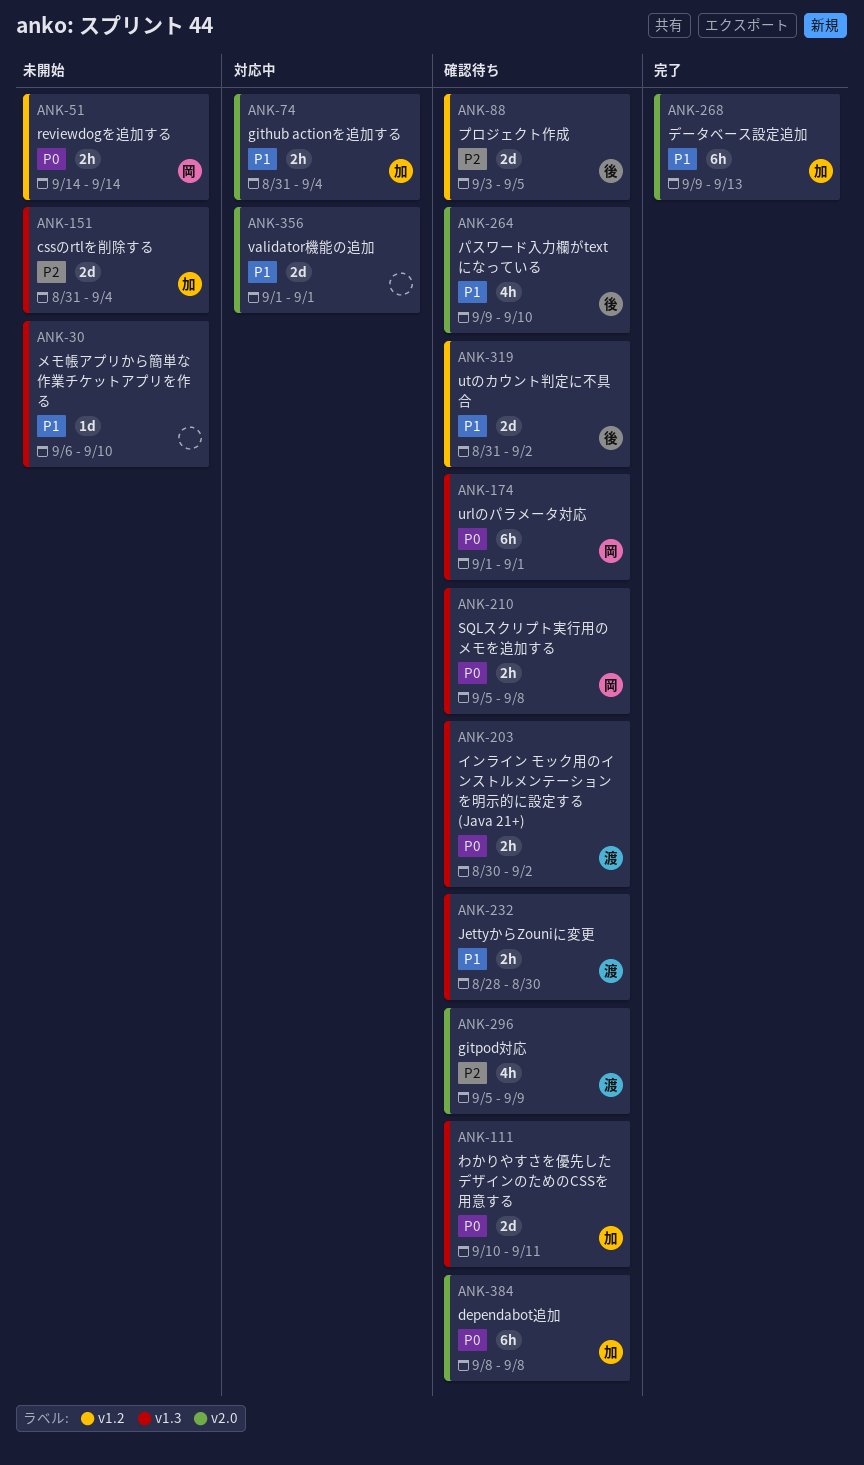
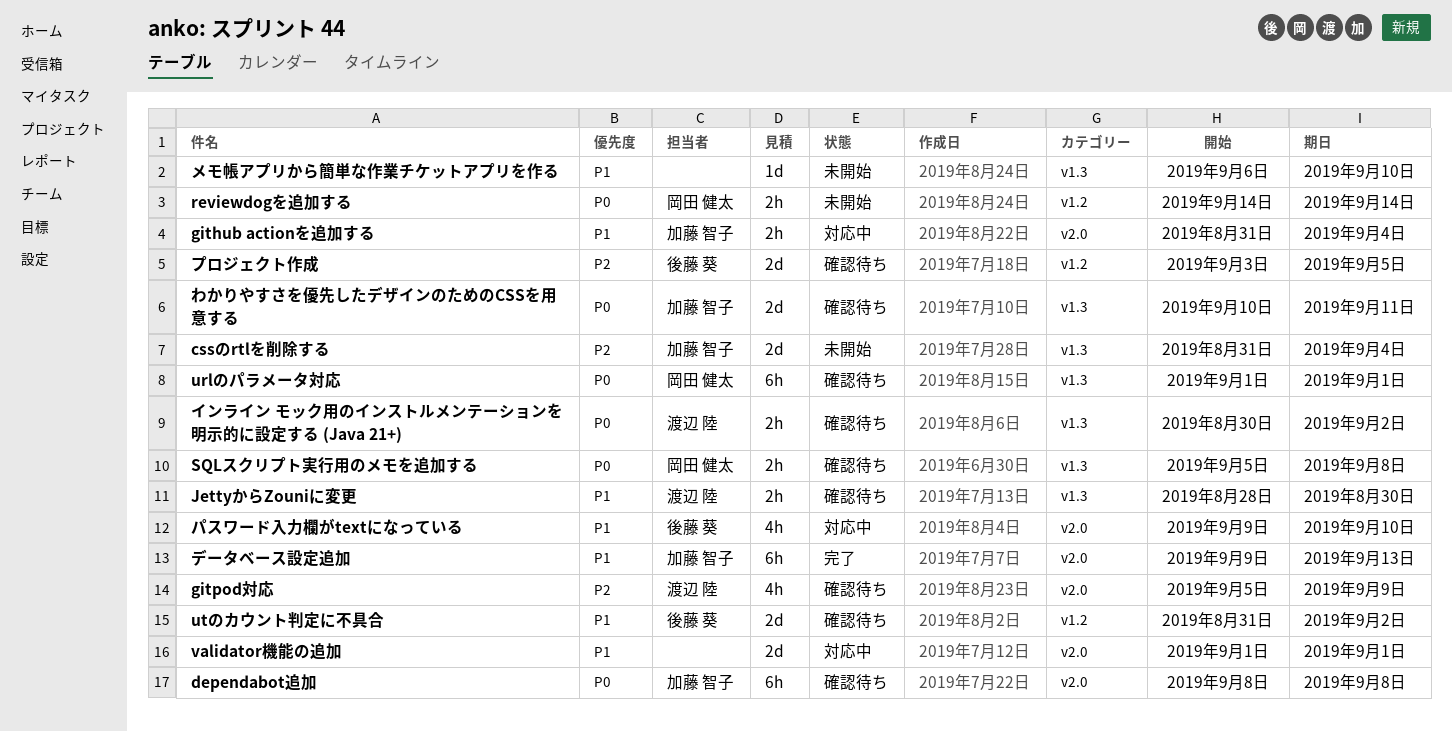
パスワード入力欄がtextになっている, status: 確認待ち -> 対応中

